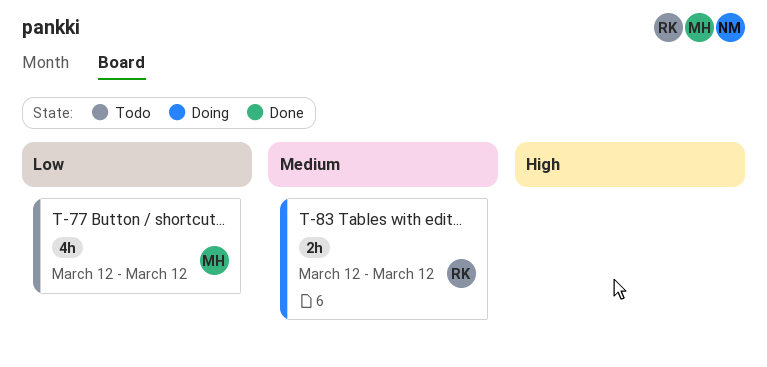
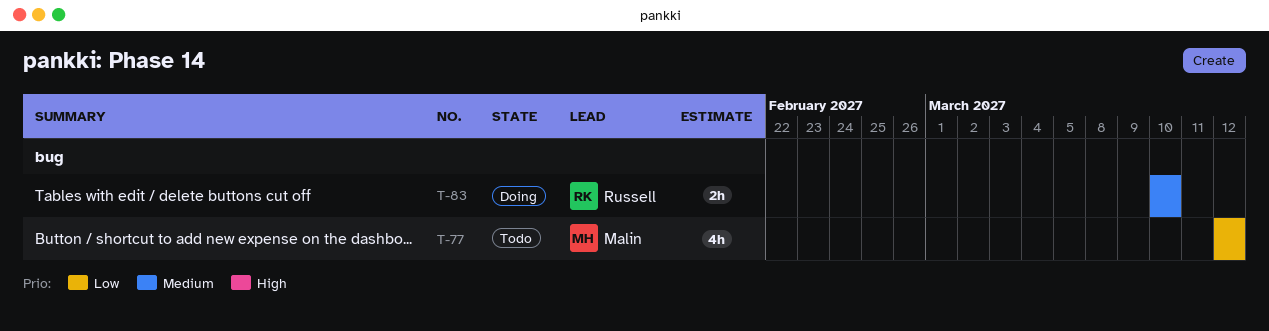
T-83, start: Mar 12 -> Mar 10
T-83, due: Mar 12 -> Mar 10

